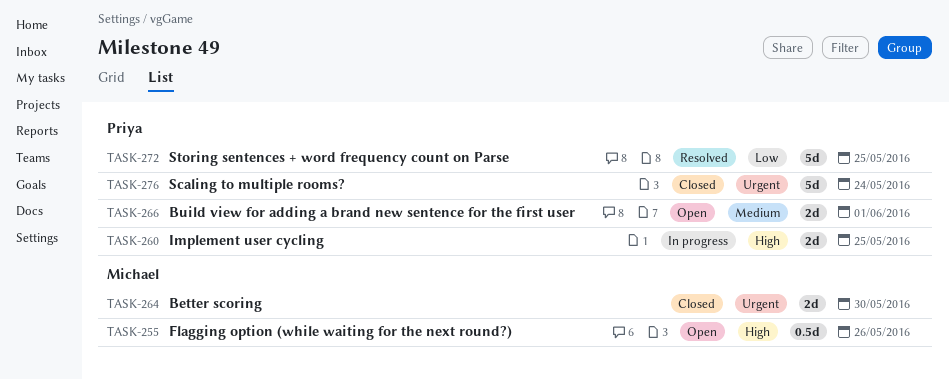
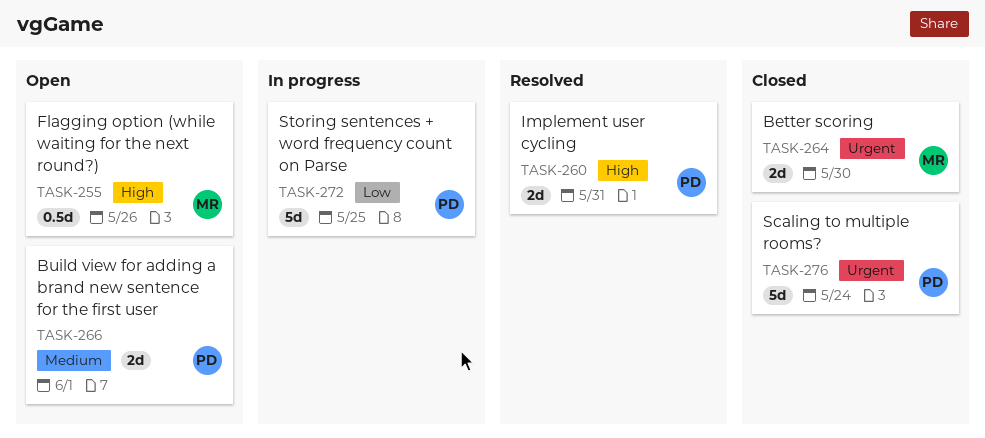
TASK-260, status: In progress -> Resolved
TASK-260, due: May 25 -> May 31
TASK-272, status: Resolved -> In progress

